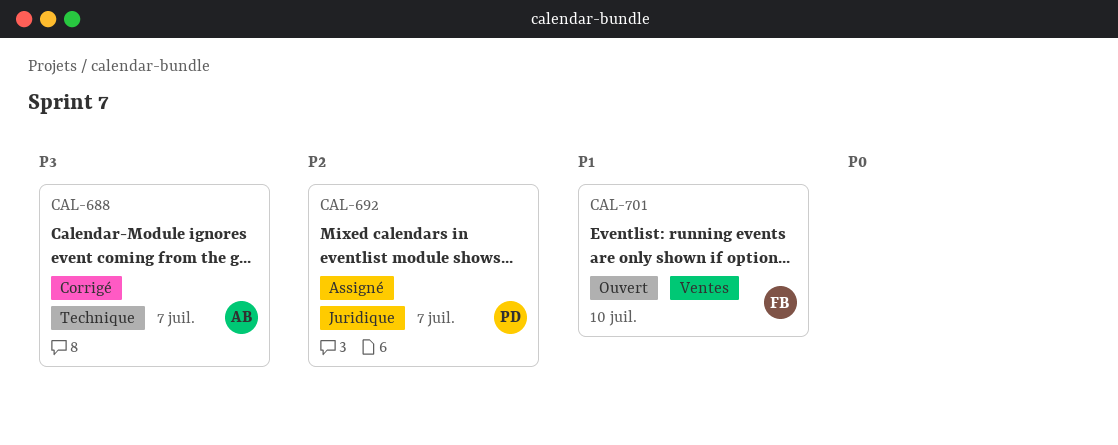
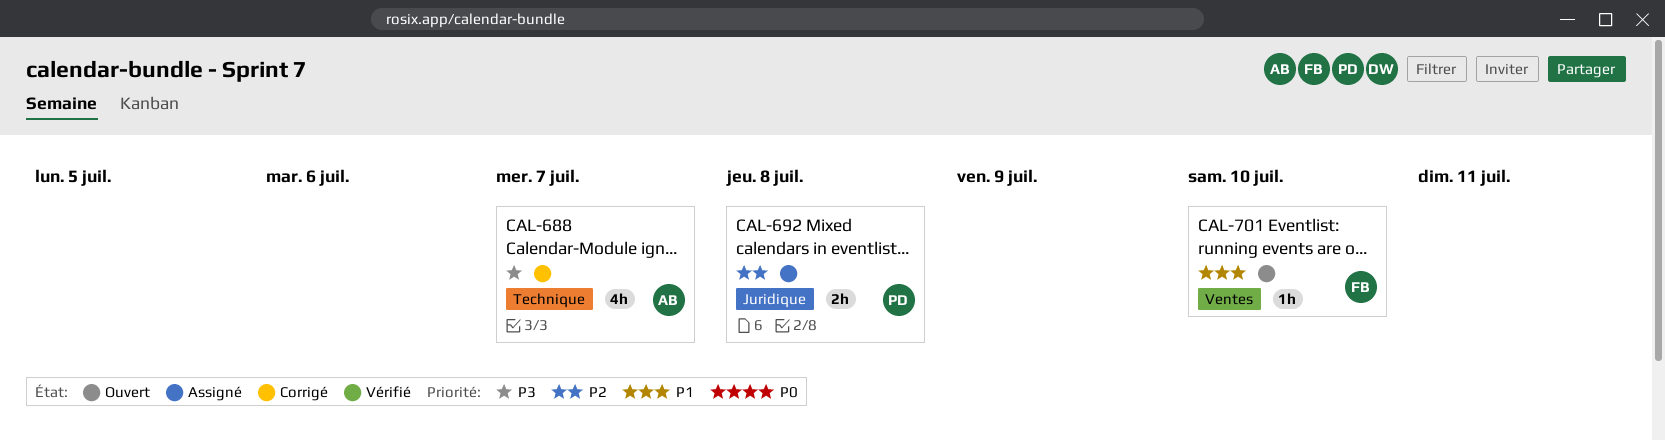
CAL-692, due: Jul 7 -> Jul 8

